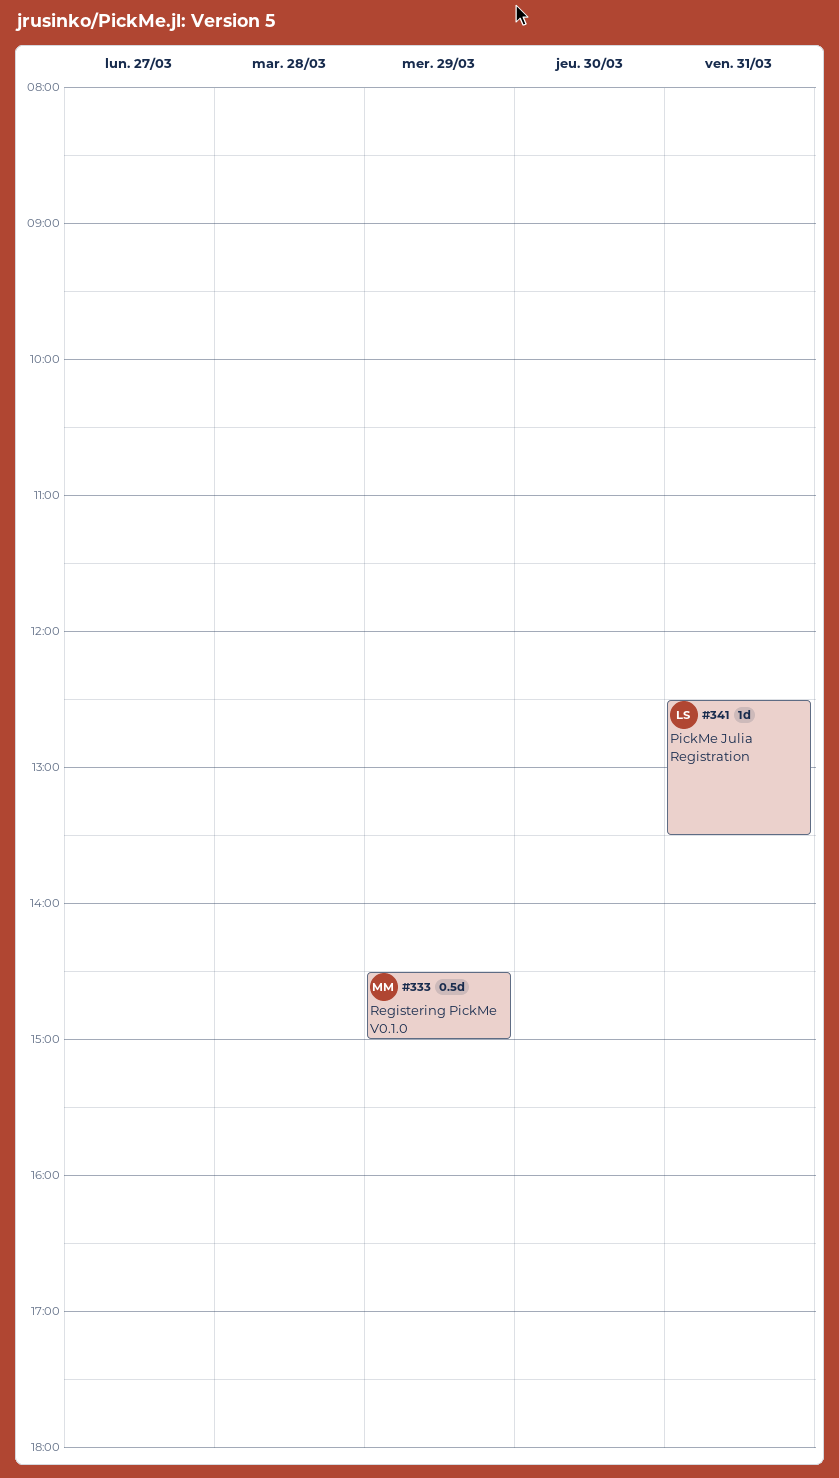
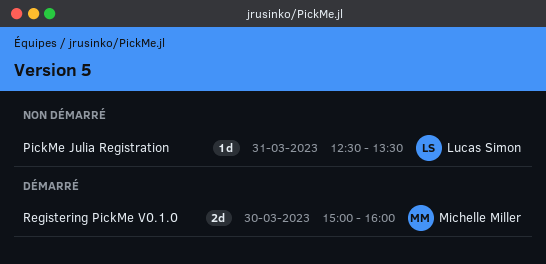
Registering PickMe V0.1.0, estimate: 0.5d -> 2d
Registering PickMe V0.1.0, day: Mar 29 -> Mar 30
Registering PickMe V0.1.0, begins: 14:30 -> 15:00
Registering PickMe V0.1.0, ends: 15:00 -> 16:00

